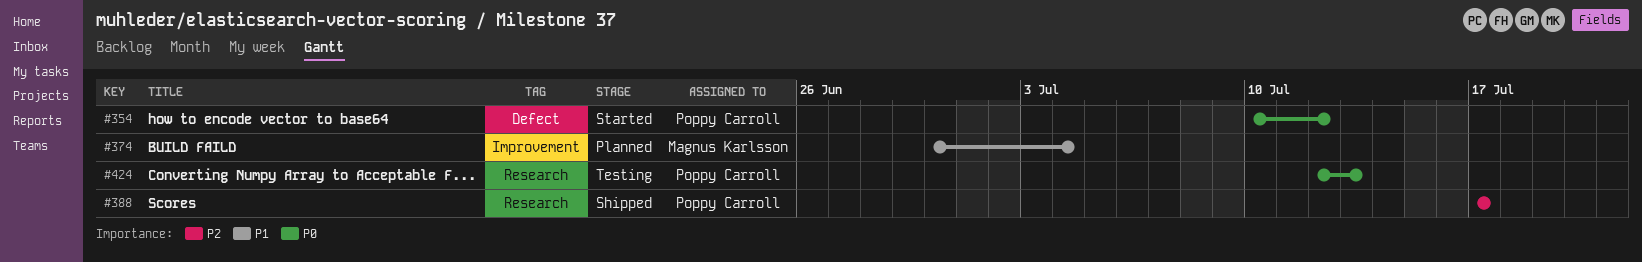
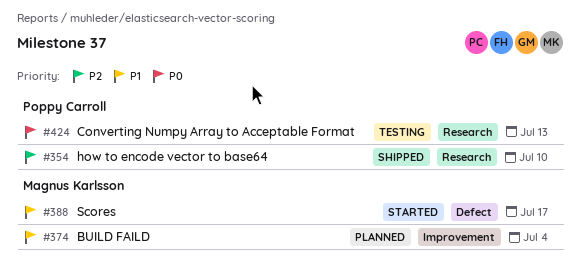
#354, status: Started -> Shipped
#354, priority: P0 -> P2
#354, label: Defect -> Research
#354, due: Jul 12 -> Jul 10
#388, status: Shipped -> Started
#388, owner: Poppy Carroll -> Magnus Karlsson
#388, priority: P2 -> P1
#388, label: Research -> Defect

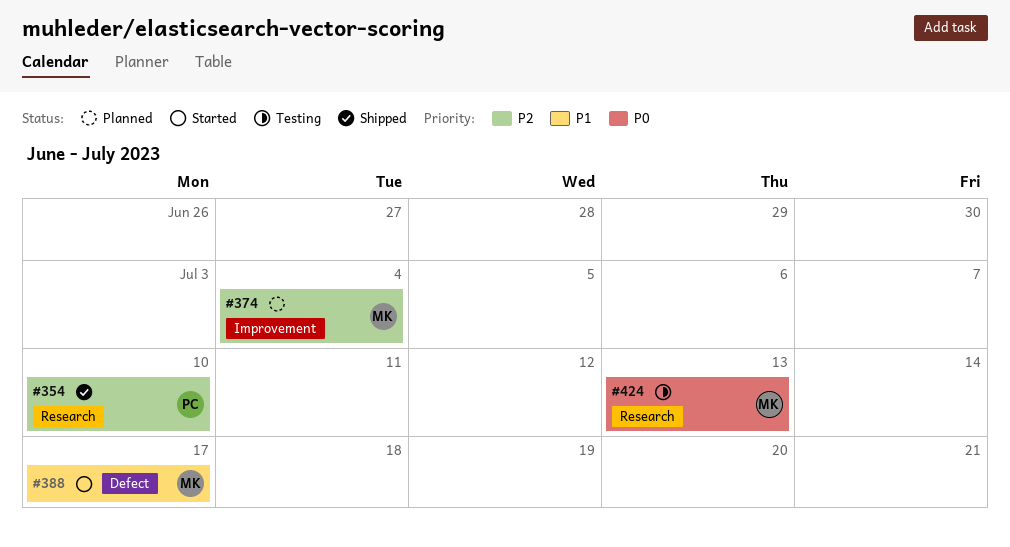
#374, priority: P1 -> P2
#424, owner: Poppy Carroll -> Magnus Karlsson

